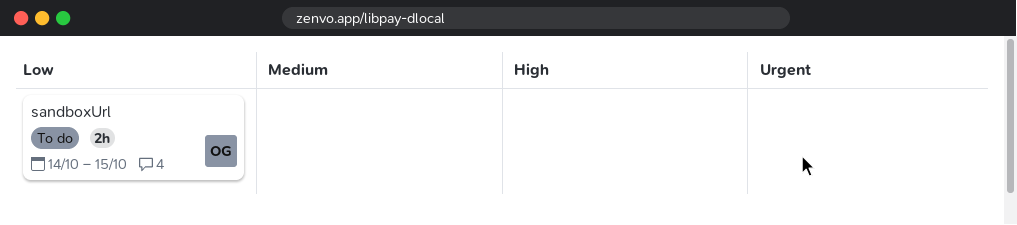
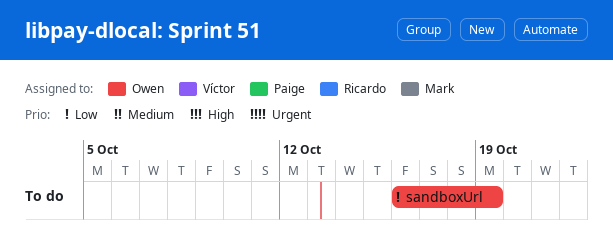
sandboxUrl, start: Oct 14 -> Oct 16
sandboxUrl, due: Oct 15 -> Oct 19

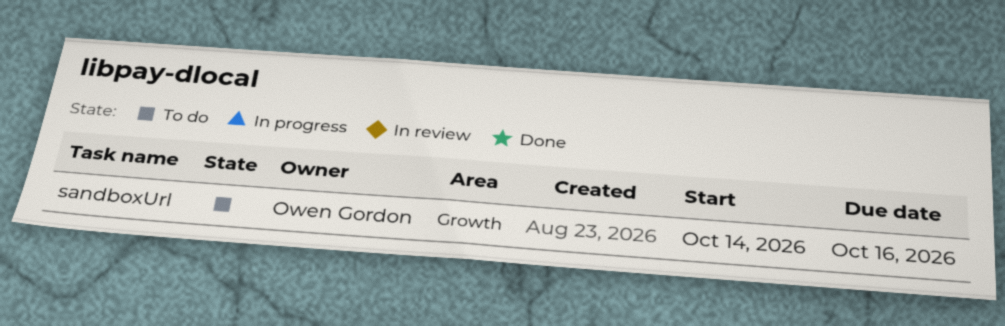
sandboxUrl, start: Oct 16 -> Oct 14
sandboxUrl, due: Oct 19 -> Oct 16

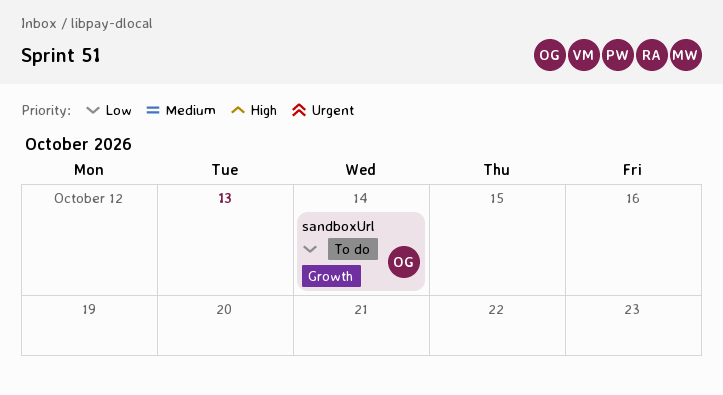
sandboxUrl, due: Oct 16 -> Oct 14

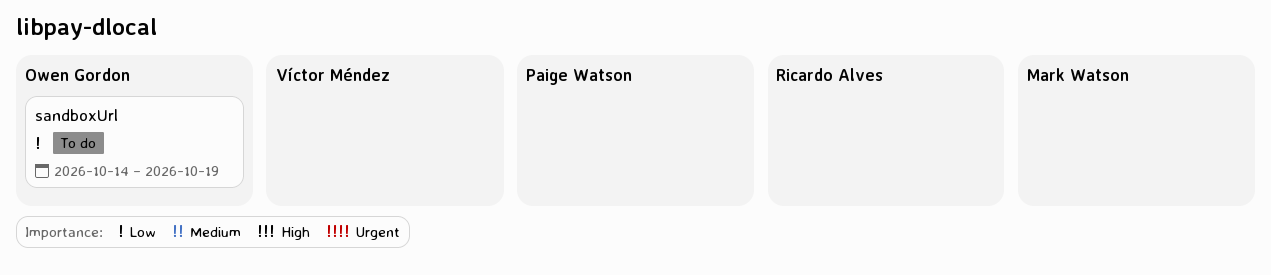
sandboxUrl, due: Oct 14 -> Oct 19

